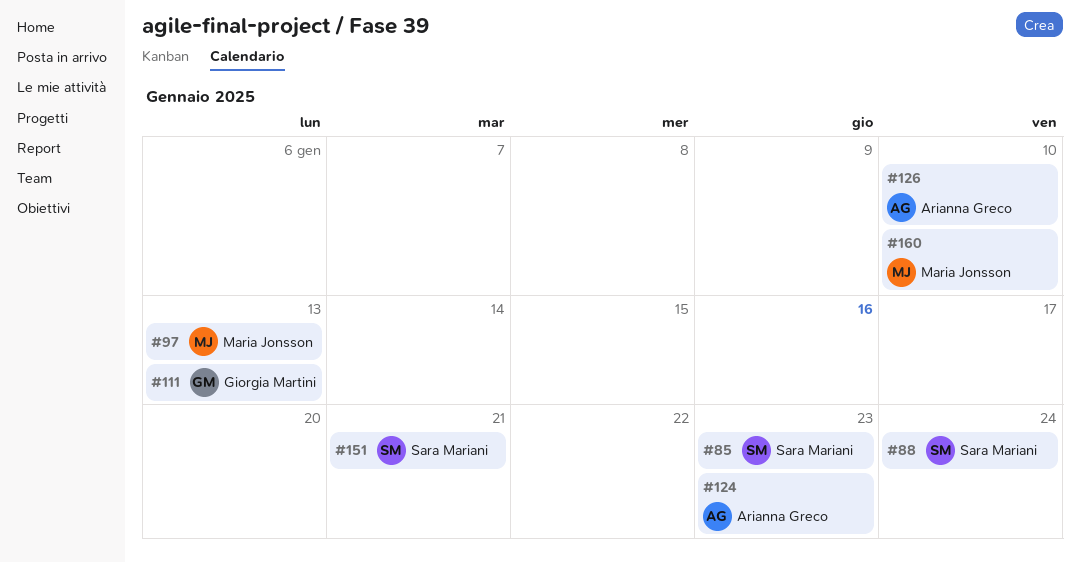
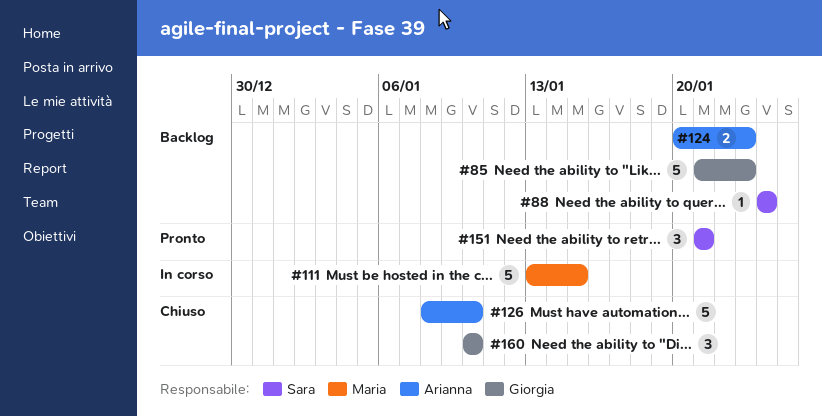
#85, owner: Sara Mariani -> Giorgia Martini
#97: present -> none
#111, owner: Giorgia Martini -> Maria Jonsson
#111, due: Jan 13 -> Jan 15
#160, owner: Maria Jonsson -> Giorgia Martini

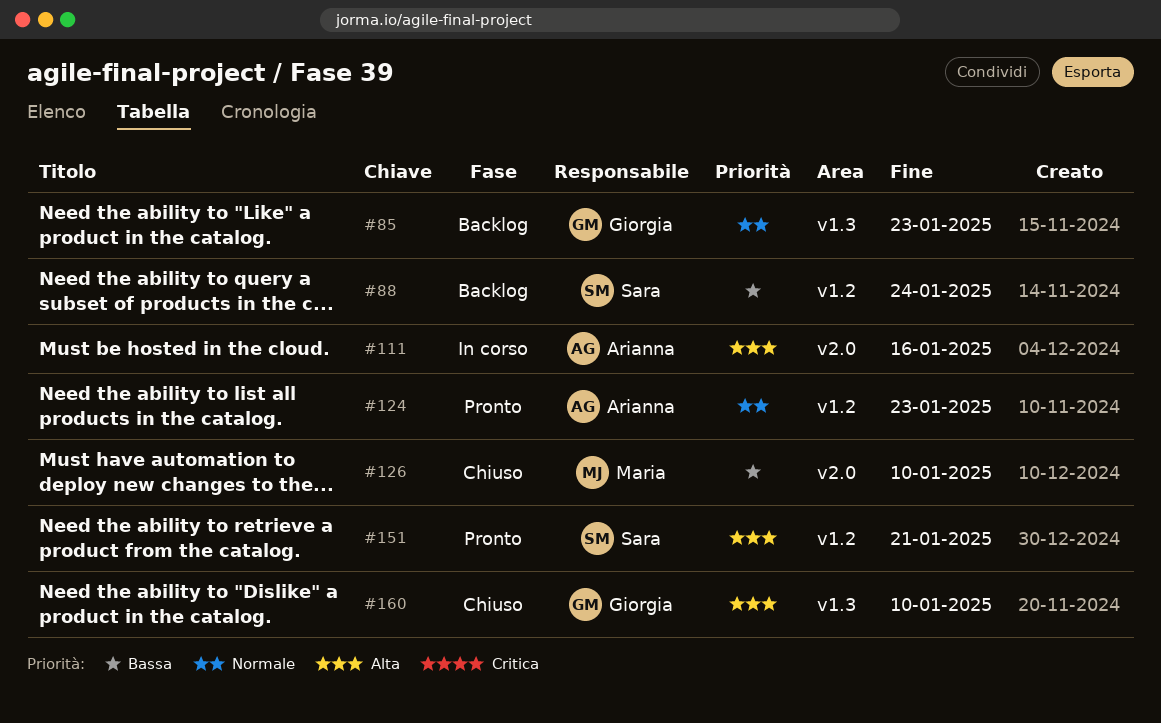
#111, owner: Maria -> Arianna
#111, due: Jan 15 -> Jan 16
#124, status: Backlog -> Pronto
#126, owner: Arianna -> Maria

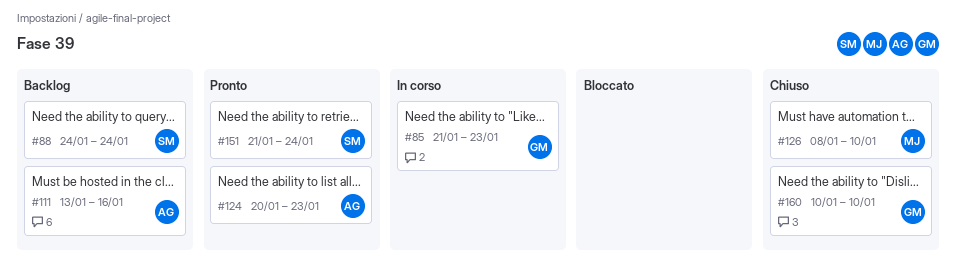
#85, status: Backlog -> In corso
#111, status: In corso -> Backlog
#151, due: Jan 21 -> Jan 24

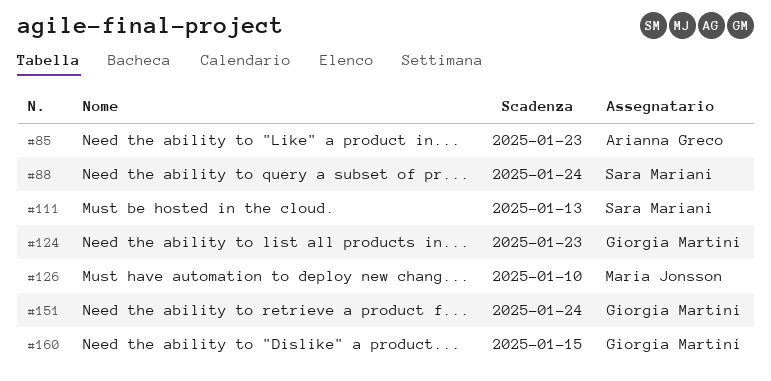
#85, owner: Giorgia Martini -> Arianna Greco
#111, owner: Arianna Greco -> Sara Mariani
#111, due: Jan 16 -> Jan 13
#124, owner: Arianna Greco -> Giorgia Martini
#151, owner: Sara Mariani -> Giorgia Martini
#160, due: Jan 10 -> Jan 15

